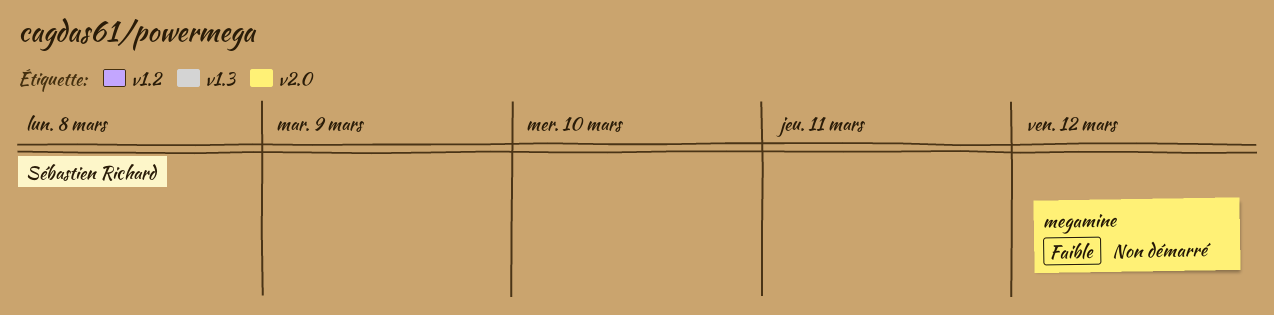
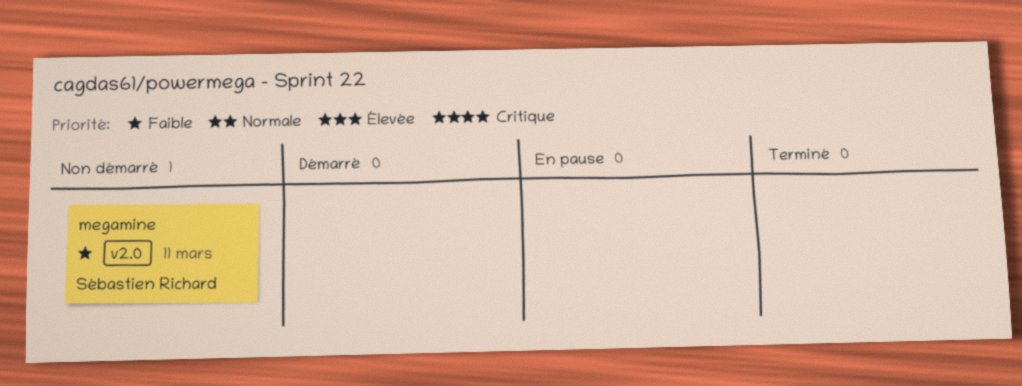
megamine, due: Mar 12 -> Mar 11

